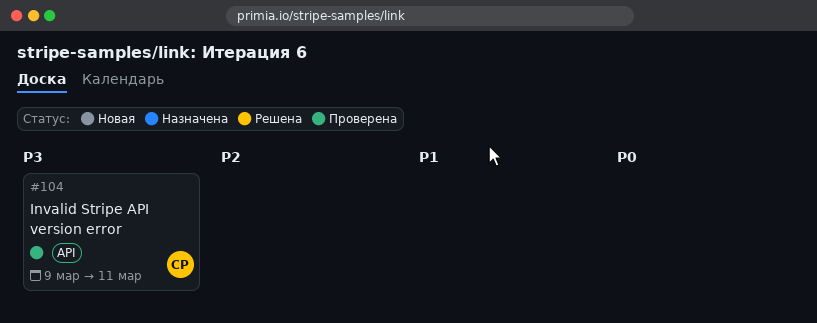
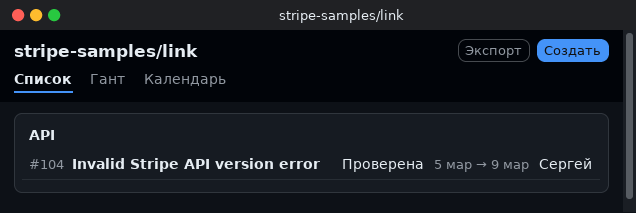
#104, start: Mar 9 -> Mar 5
#104, due: Mar 11 -> Mar 9

